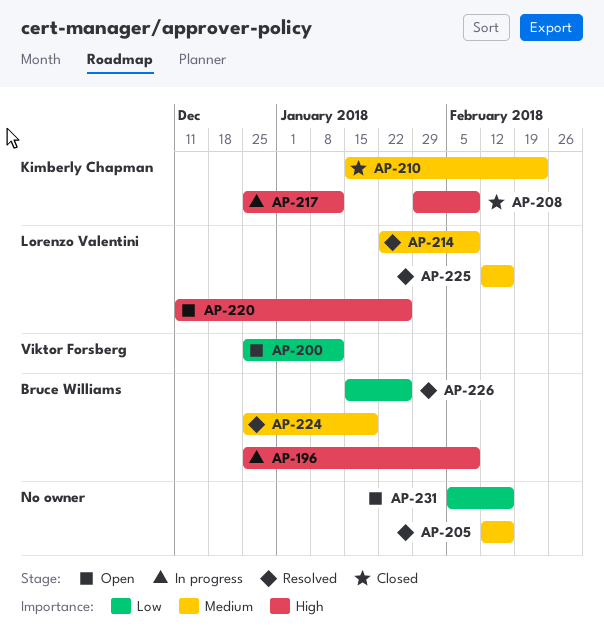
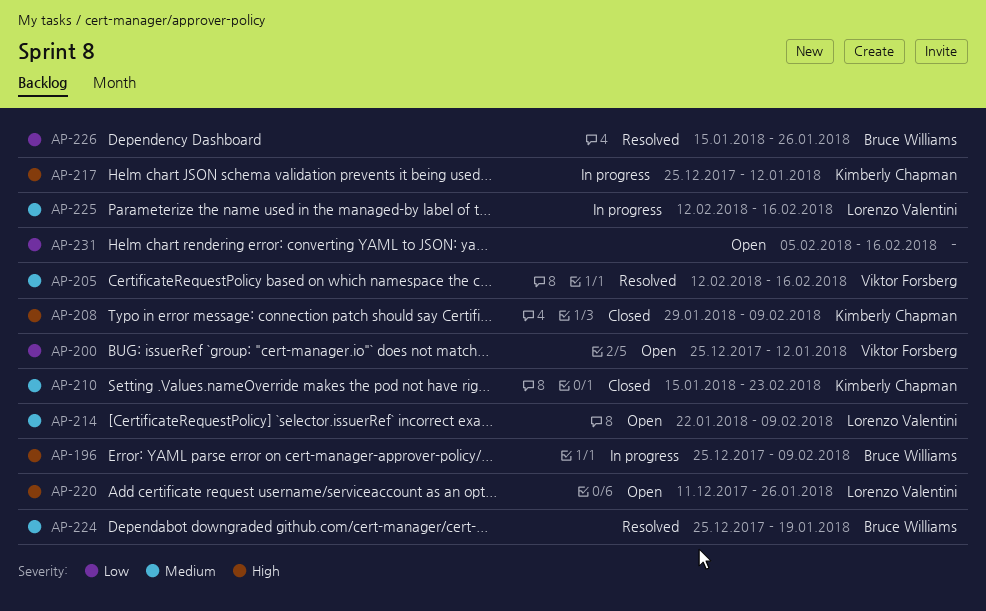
AP-205, owner: none -> Viktor Forsberg
AP-214, status: Resolved -> Open
AP-225, status: Resolved -> In progress

